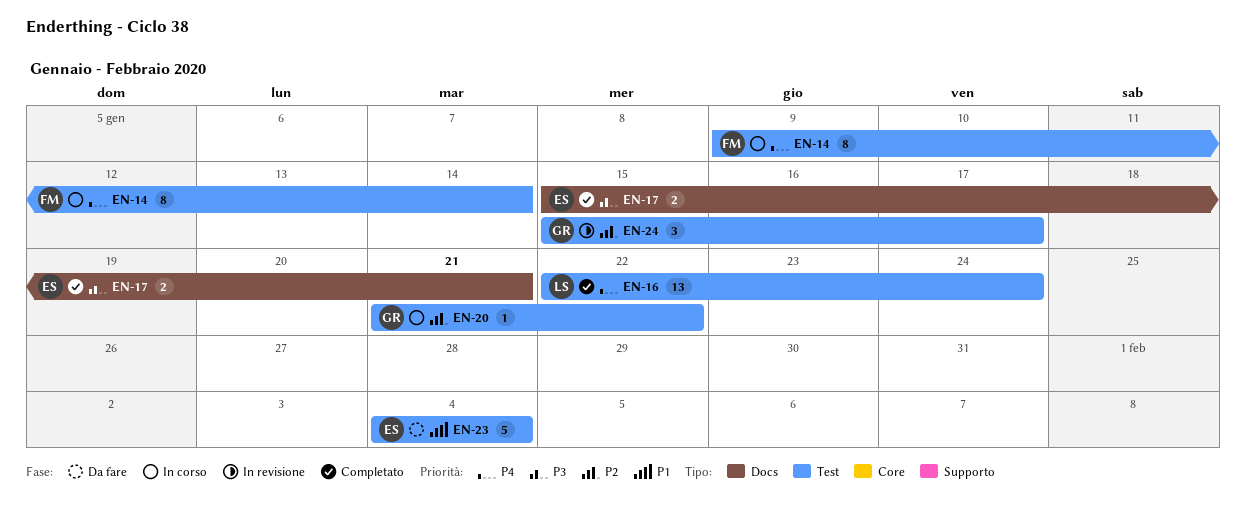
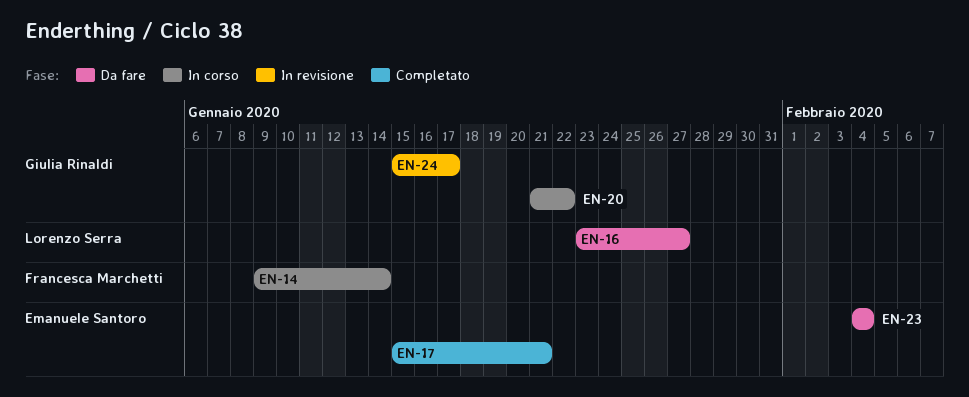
EN-16, status: Completato -> Da fare
EN-16, start: Jan 22 -> Jan 23
EN-16, due: Jan 24 -> Jan 27

